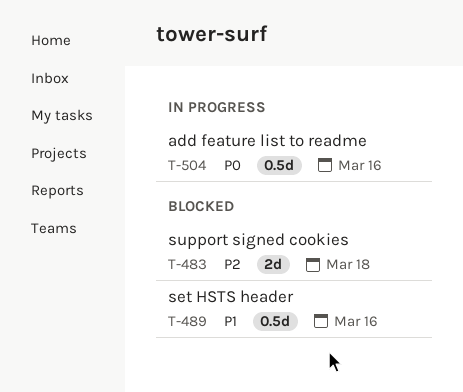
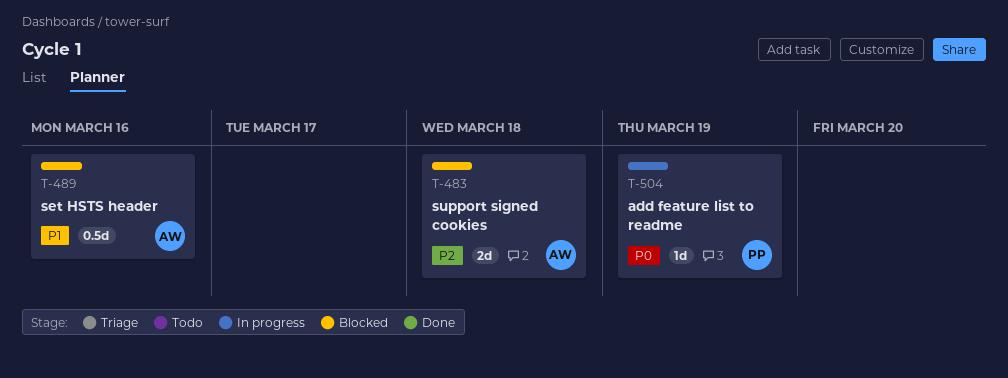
T-504, estimate: 0.5d -> 1d
T-504, due: Mar 16 -> Mar 19

